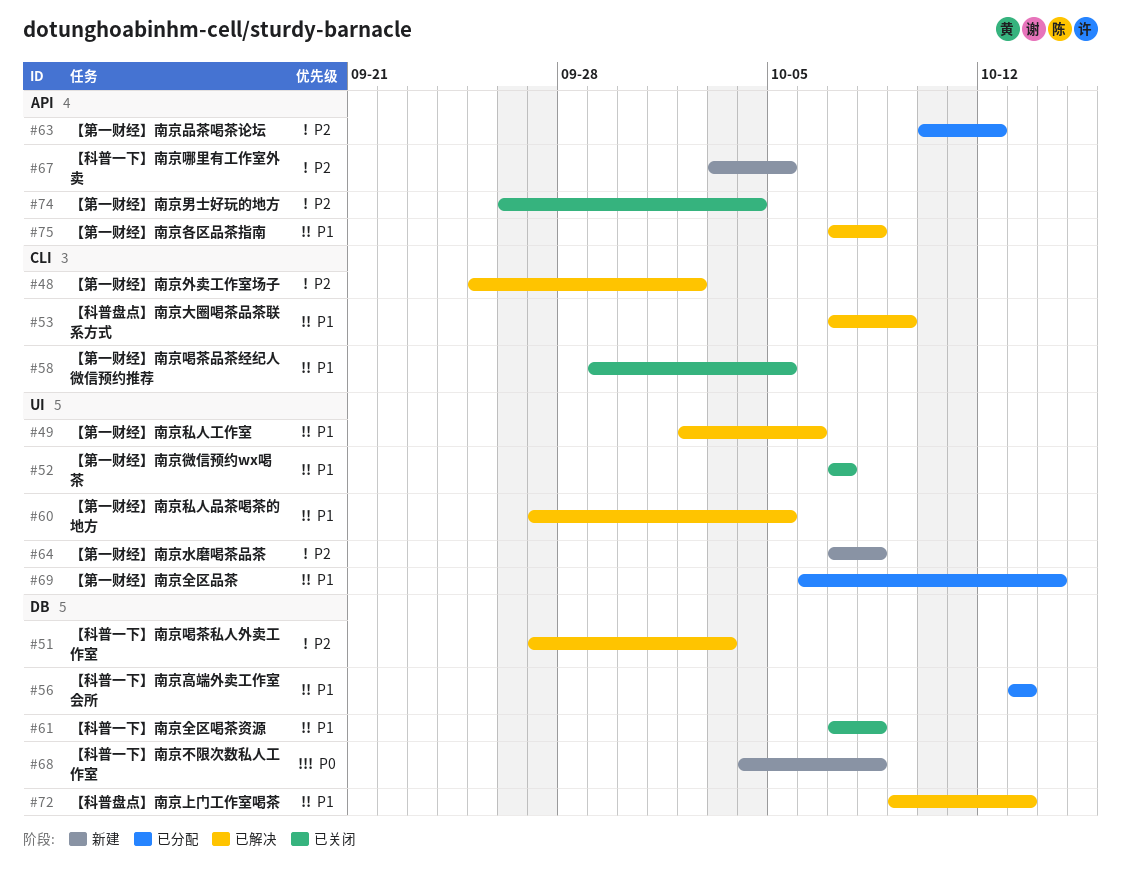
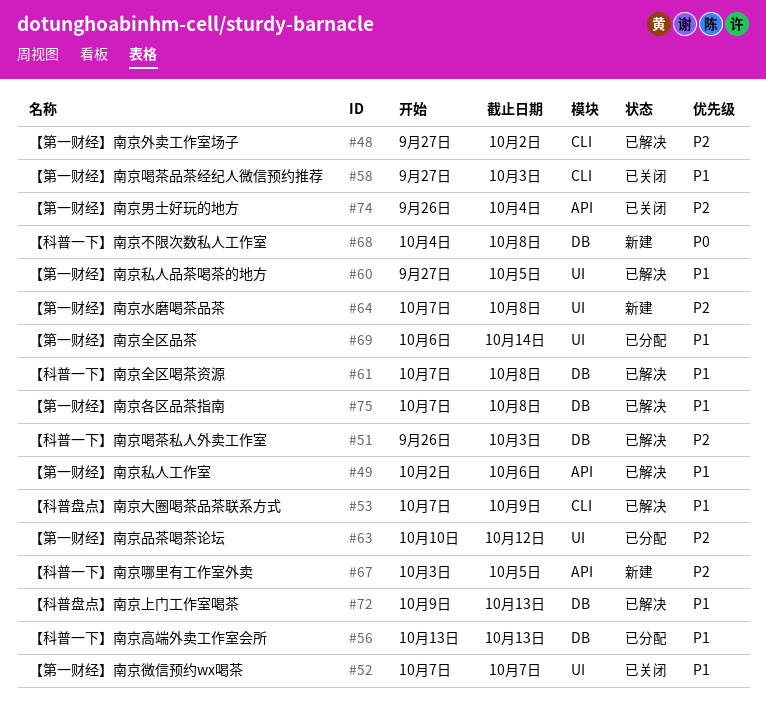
#48, start: Sep 25 -> Sep 27
#49, label: UI -> API
#51, start: Sep 27 -> Sep 26
#58, start: Sep 29 -> Sep 27
#58, due: Oct 5 -> Oct 3
#61, status: 已关闭 -> 已解决
#63, label: API -> UI
#75, label: API -> DB

